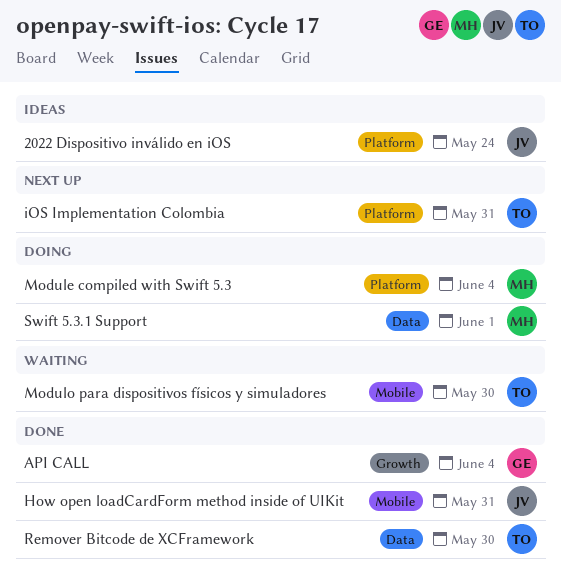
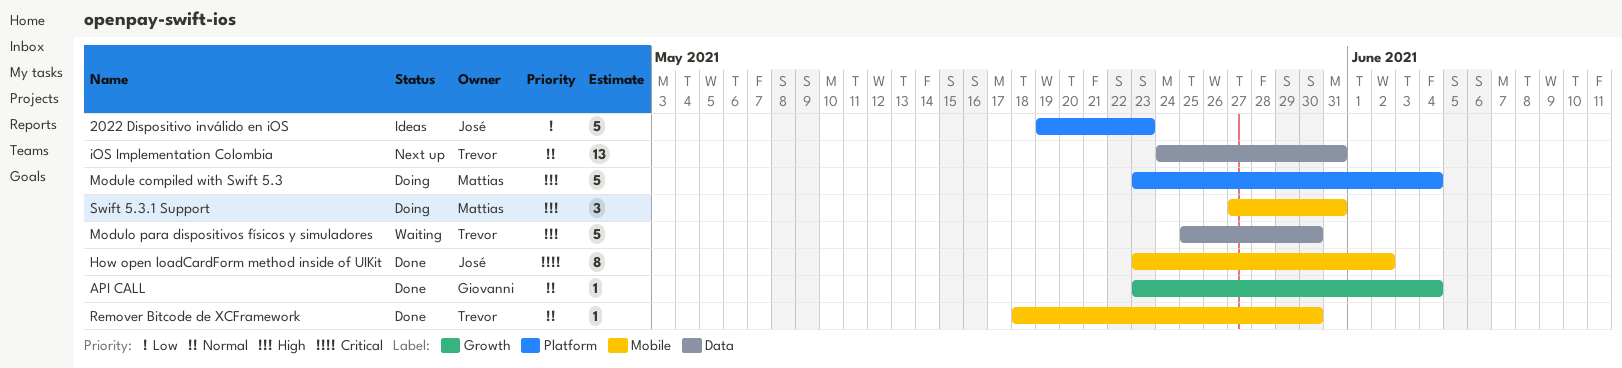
2022 Dispositivo inválido en iOS, due: May 24 -> May 23
How open loadCardForm method inside of UIKit, due: May 31 -> Jun 2
iOS Implementation Colombia, label: Platform -> Data
Modulo para dispositivos físicos y simuladores, label: Mobile -> Data
Remover Bitcode de XCFramework, label: Data -> Mobile
Swift 5.3.1 Support, label: Data -> Mobile
Swift 5.3.1 Support, due: Jun 1 -> May 31

